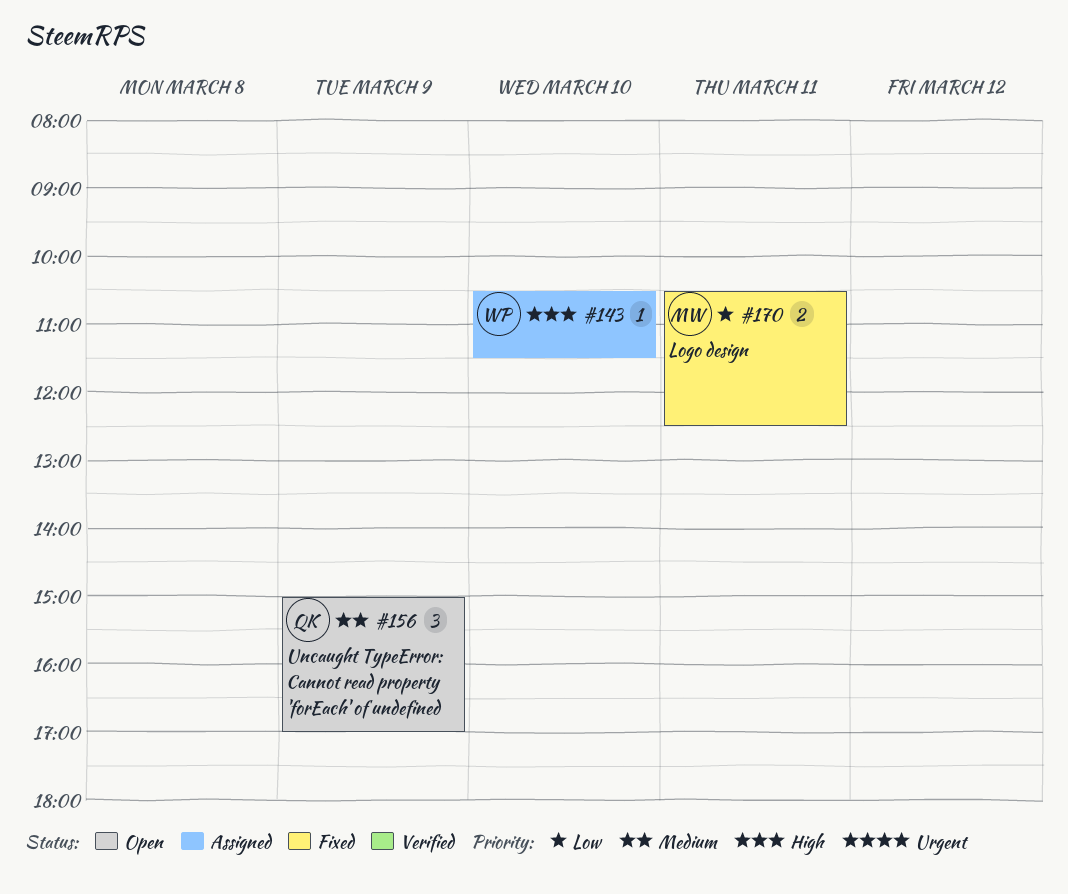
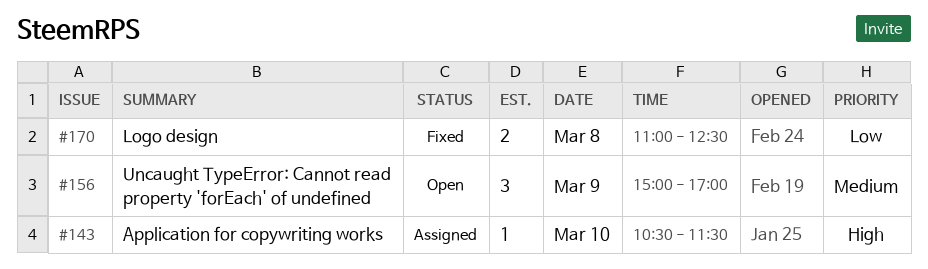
#170, day: Mar 11 -> Mar 8
#170, begins: 10:30 -> 11:00

